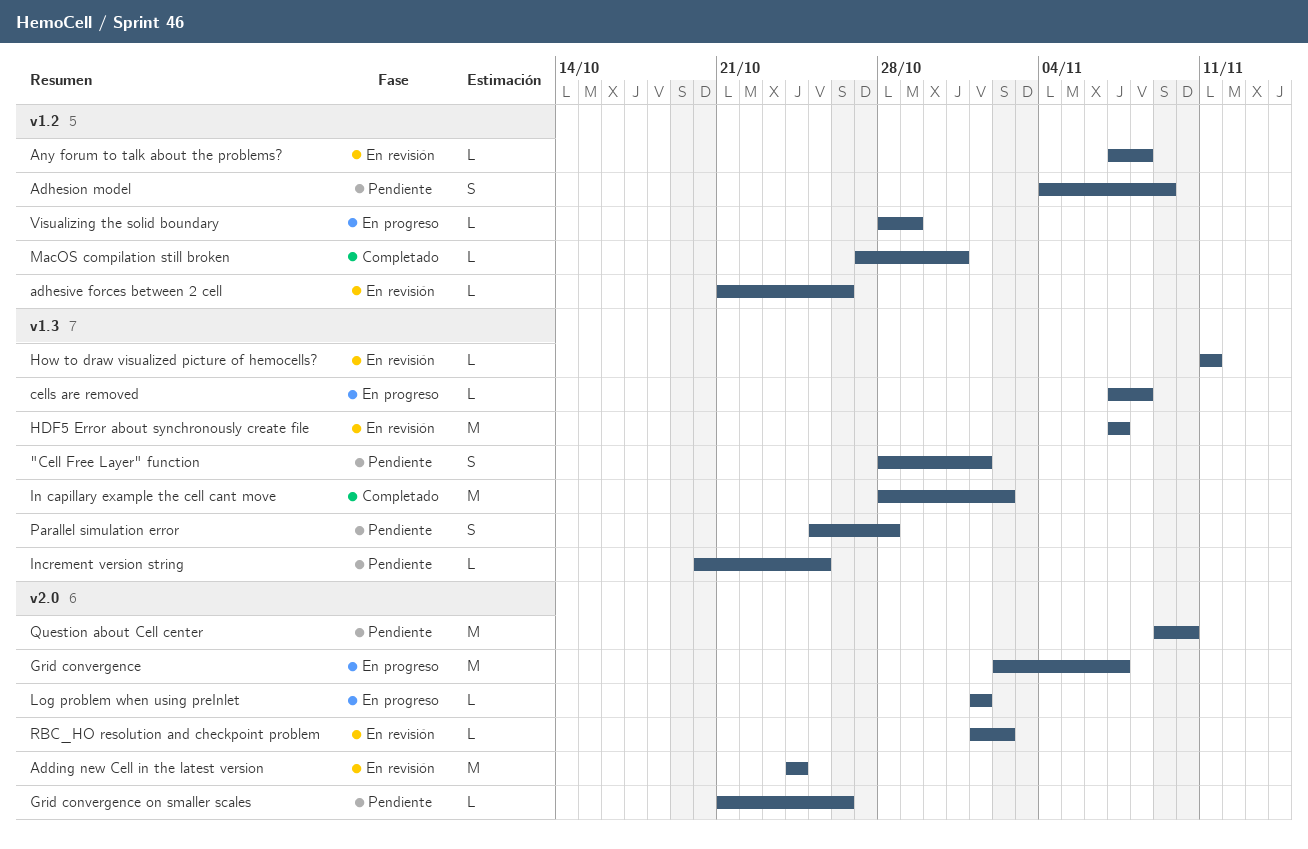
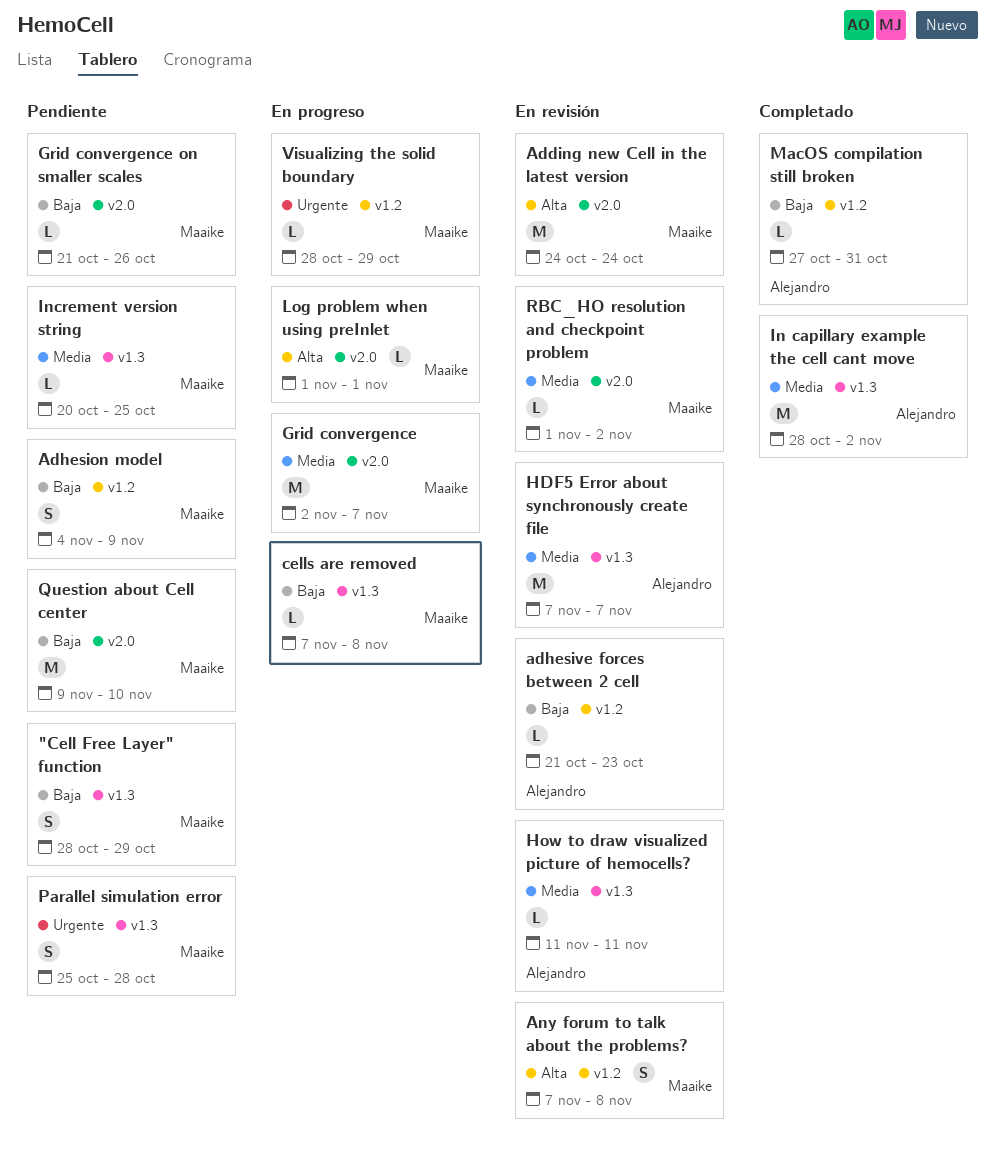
"Cell Free Layer" function, due: Nov 1 -> Oct 29
adhesive forces between 2 cell, due: Oct 26 -> Oct 23
Any forum to talk about the problems?, estimate: L -> S

